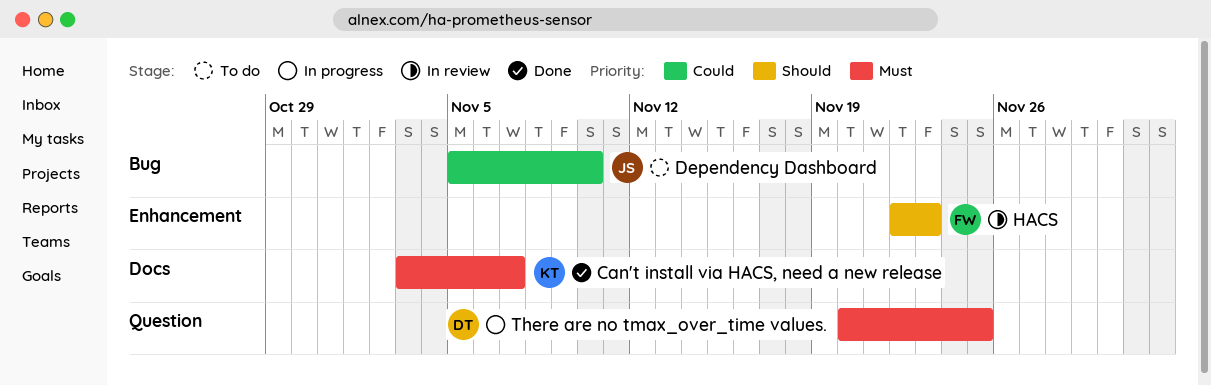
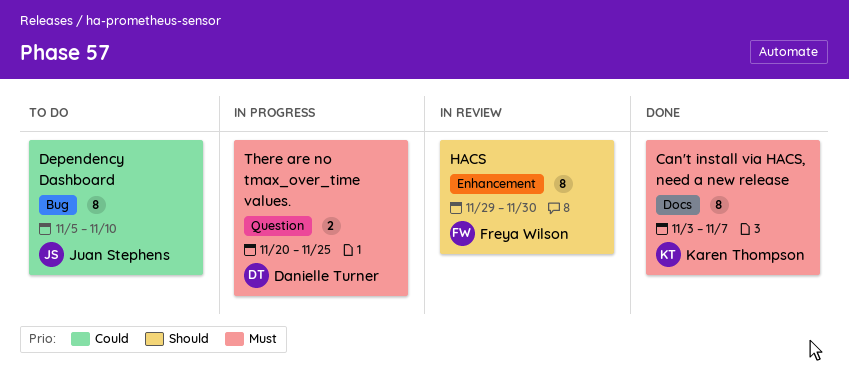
HACS, start: Nov 22 -> Nov 29
HACS, due: Nov 23 -> Nov 30

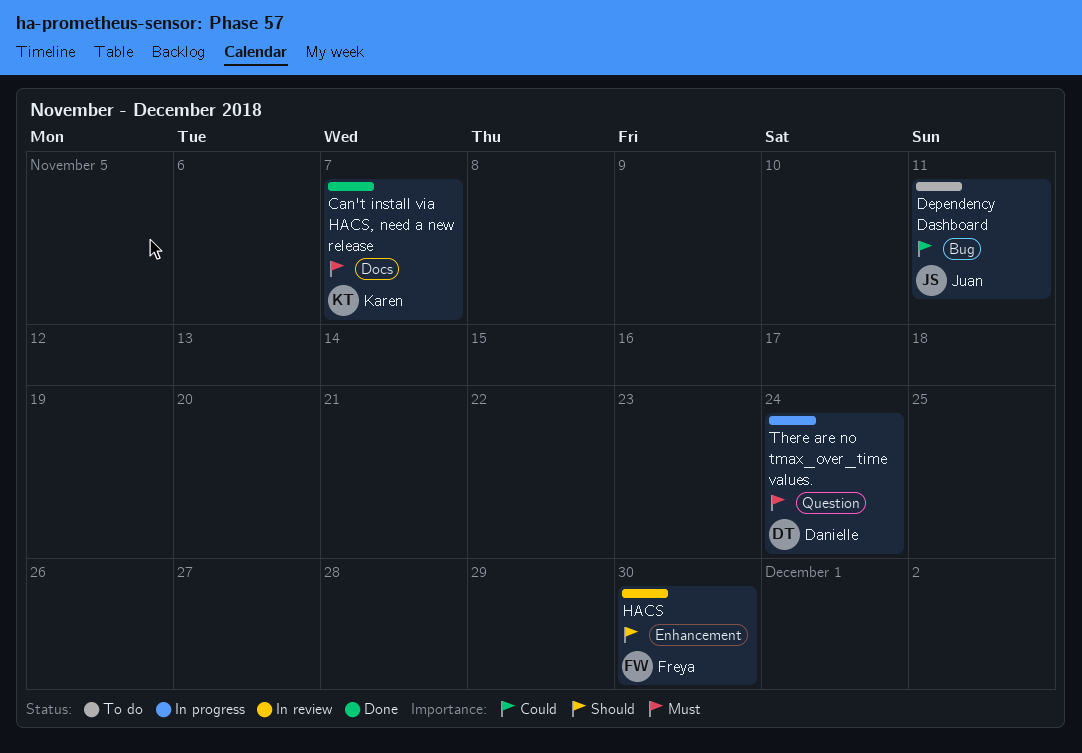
Dependency Dashboard, due: Nov 10 -> Nov 11
There are no tmax_over_time values., due: Nov 25 -> Nov 24

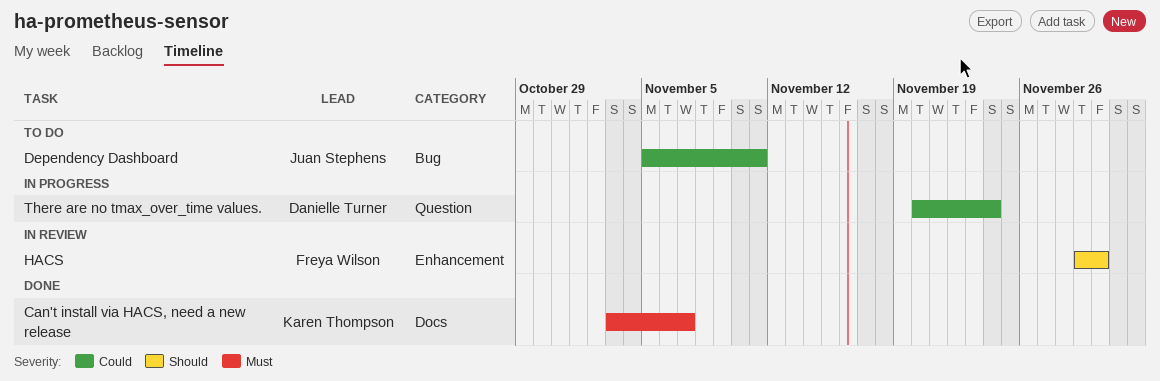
There are no tmax_over_time values., priority: Must -> Could

